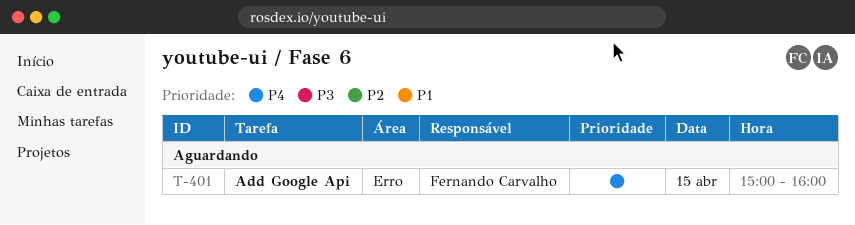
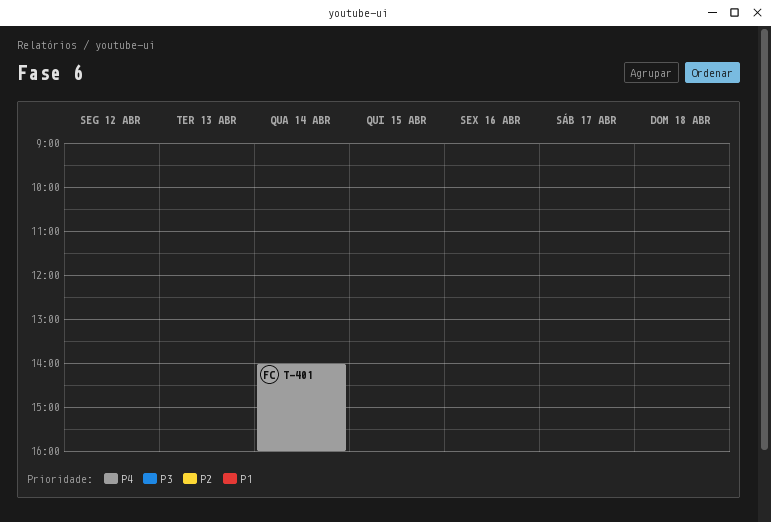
T-401, day: Apr 15 -> Apr 14
T-401, begins: 15:00 -> 14:00

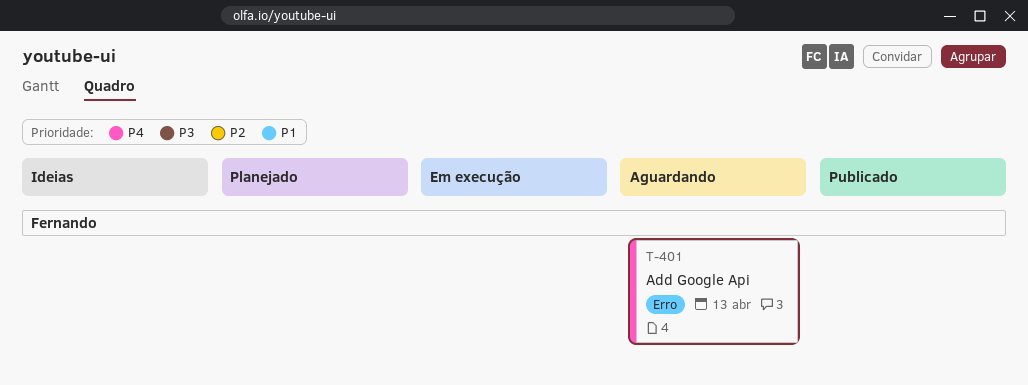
T-401, day: Apr 14 -> Apr 13

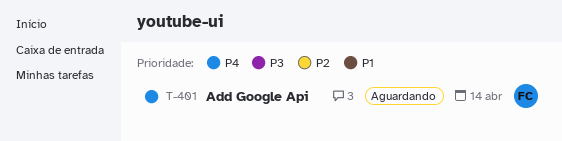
T-401, day: Apr 13 -> Apr 14

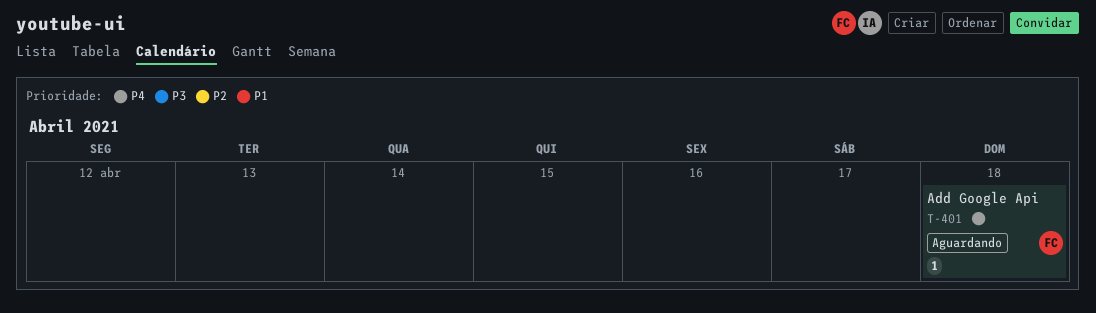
T-401, day: Apr 14 -> Apr 18

